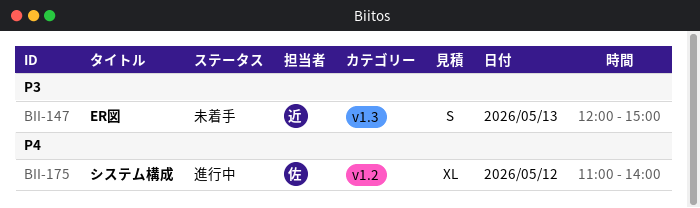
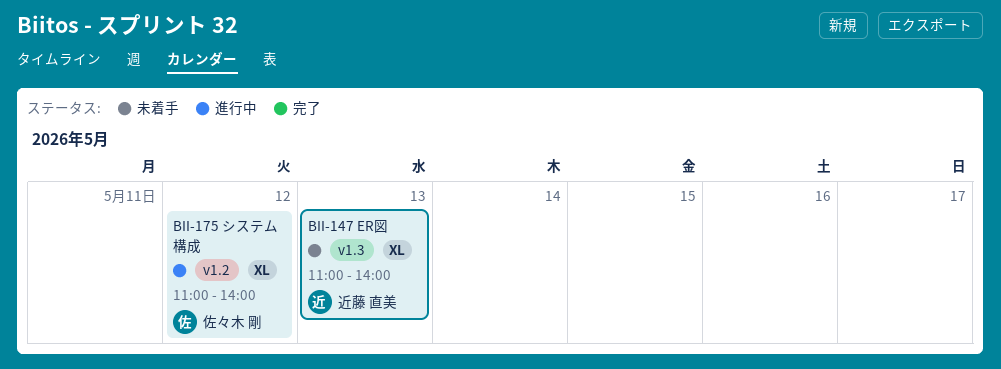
BII-147, estimate: S -> XL
BII-147, begins: 12:00 -> 11:00
BII-147, ends: 15:00 -> 14:00

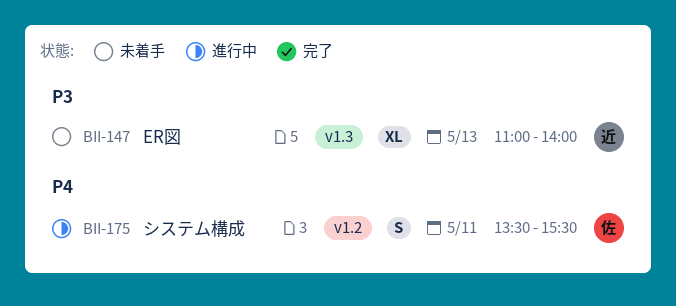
BII-175, estimate: XL -> S
BII-175, day: May 12 -> May 11
BII-175, begins: 11:00 -> 13:30
BII-175, ends: 14:00 -> 15:30

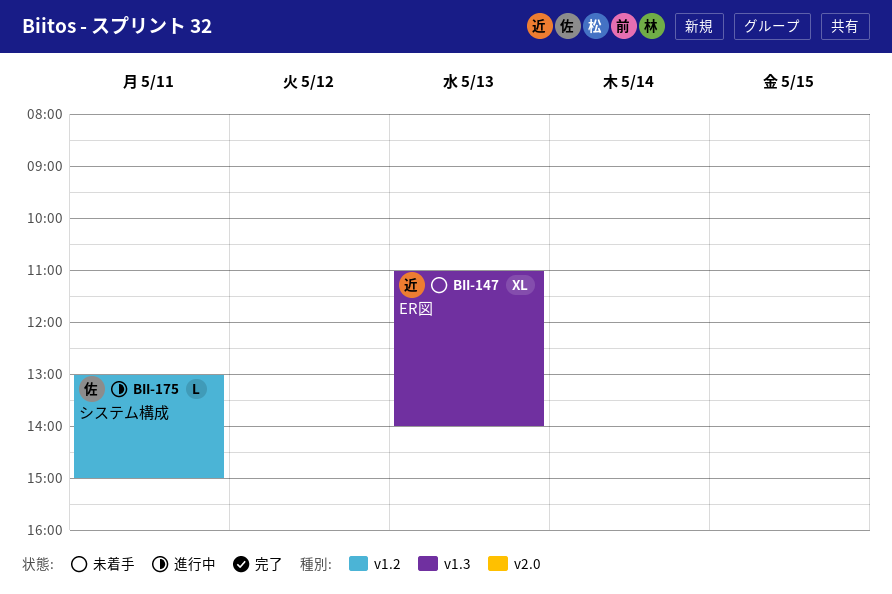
BII-175, estimate: S -> L
BII-175, begins: 13:30 -> 13:00
BII-175, ends: 15:30 -> 15:00

